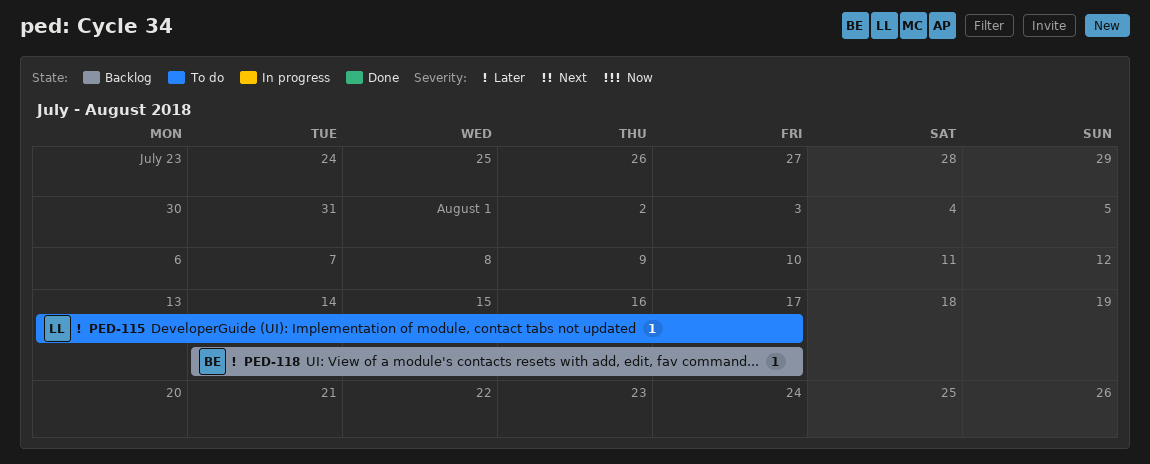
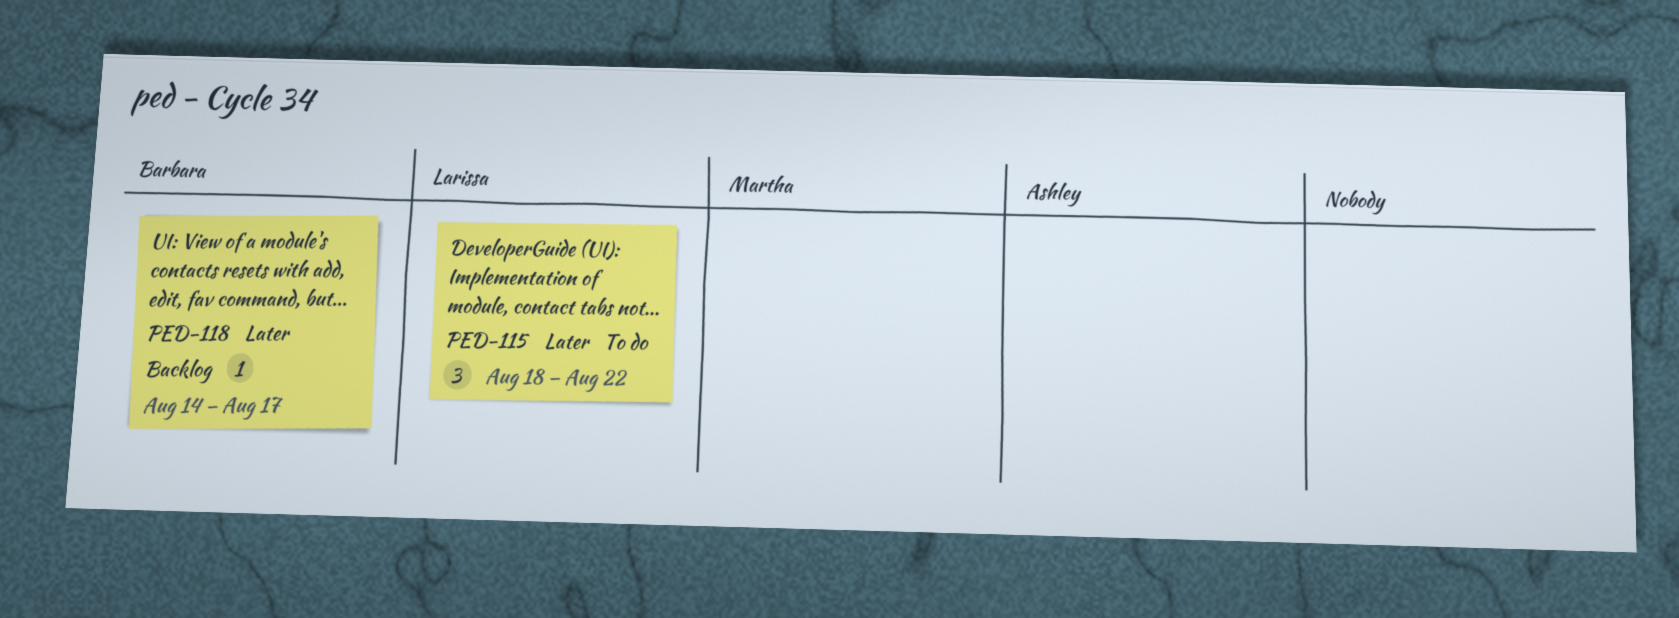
PED-115, estimate: 1 -> 3
PED-115, start: Aug 13 -> Aug 18
PED-115, due: Aug 17 -> Aug 22

